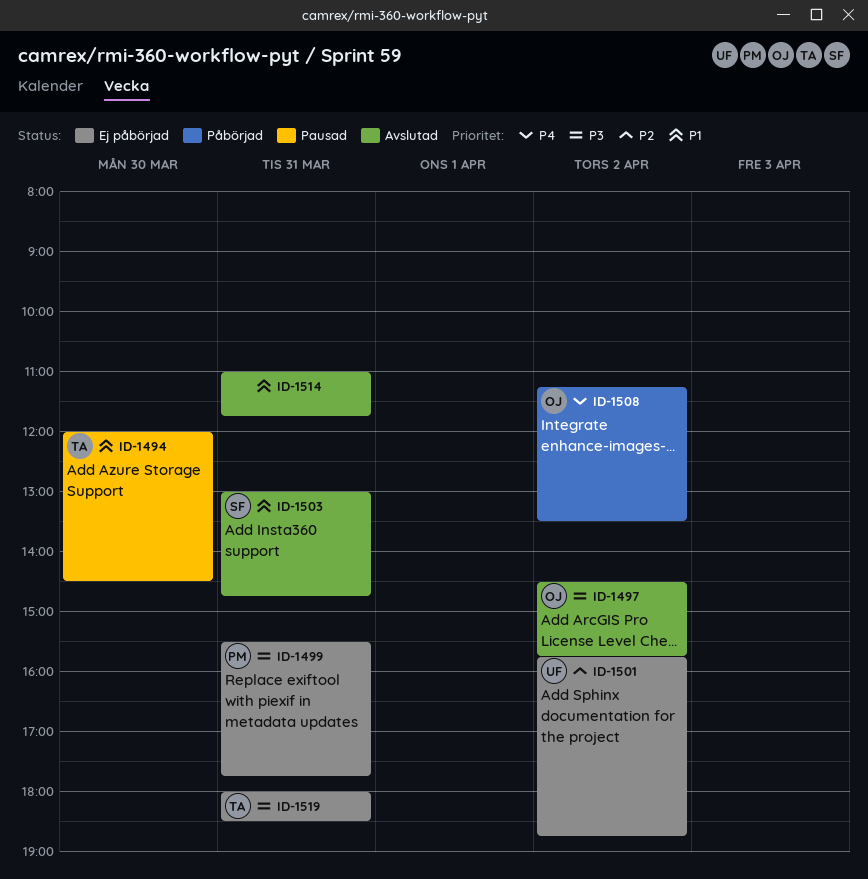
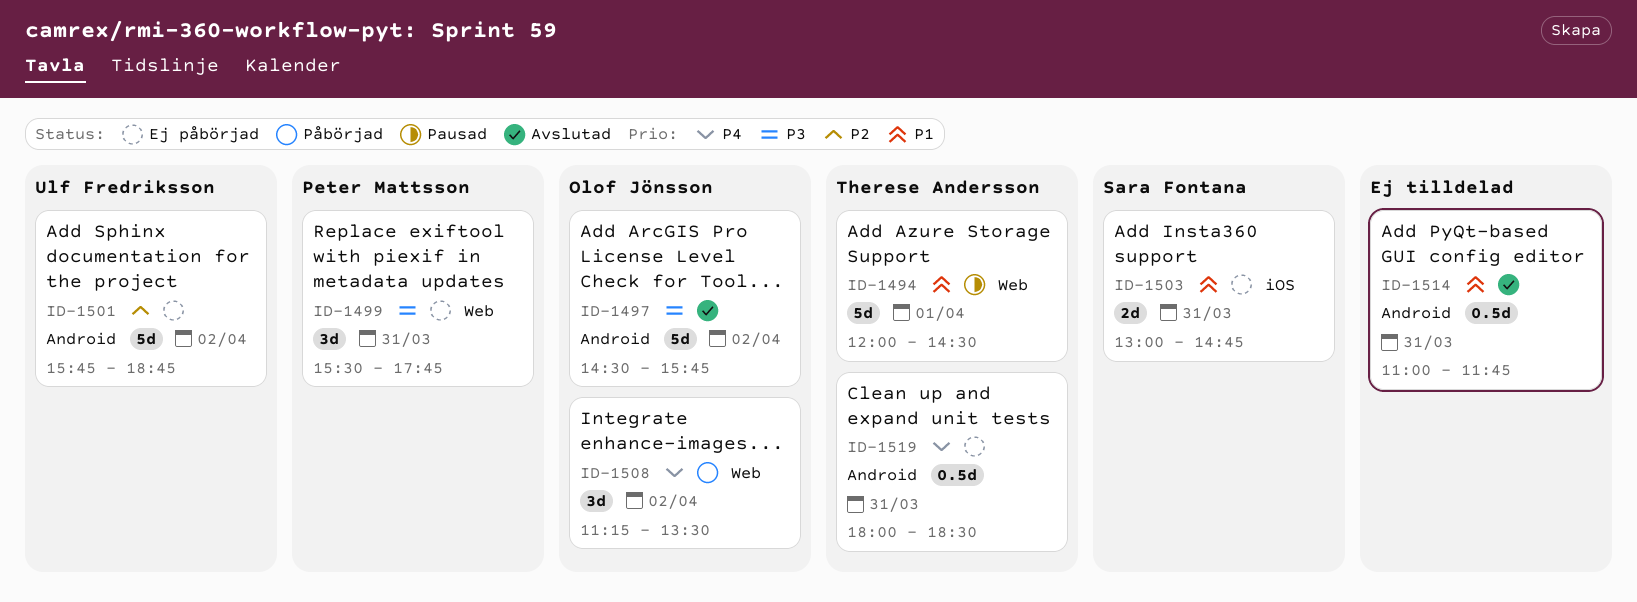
ID-1494, day: Mar 30 -> Apr 1
ID-1503, status: Avslutad -> Ej påbörjad
ID-1519, priority: P3 -> P4

